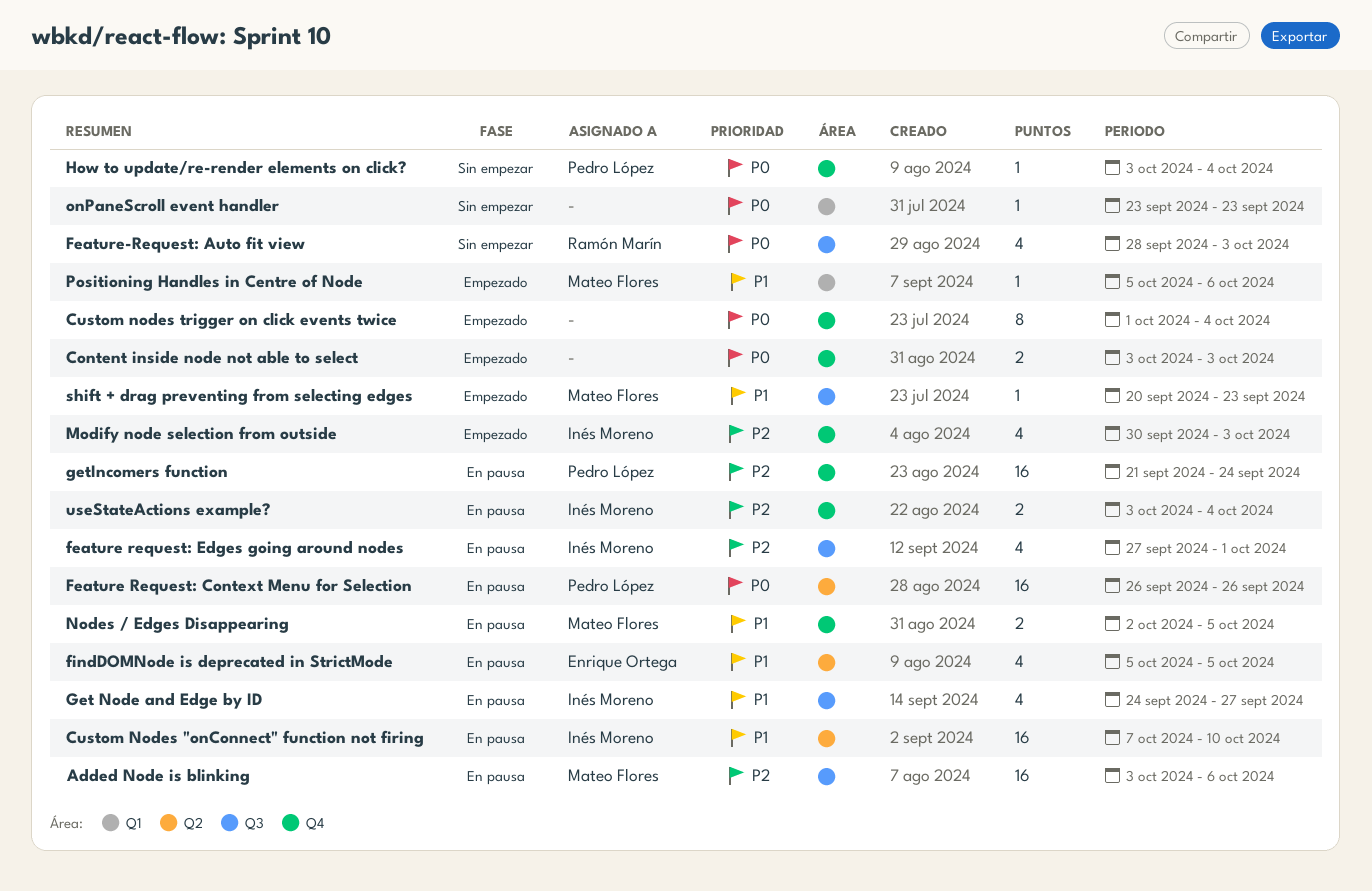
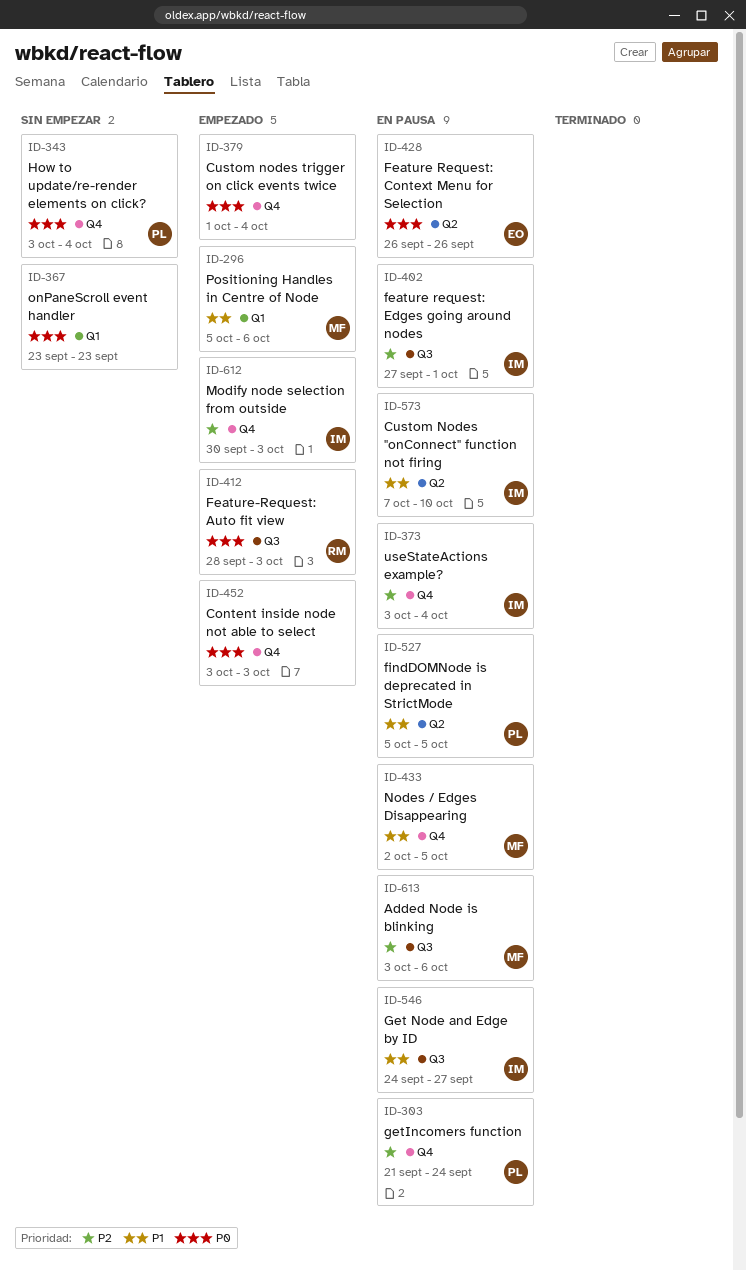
Feature Request: Context Menu for Selection, owner: Pedro López -> Enrique Ortega
Feature-Request: Auto fit view, status: Sin empezar -> Empezado
findDOMNode is deprecated in StrictMode, owner: Enrique Ortega -> Pedro López
shift + drag preventing from selecting edges: present -> none

